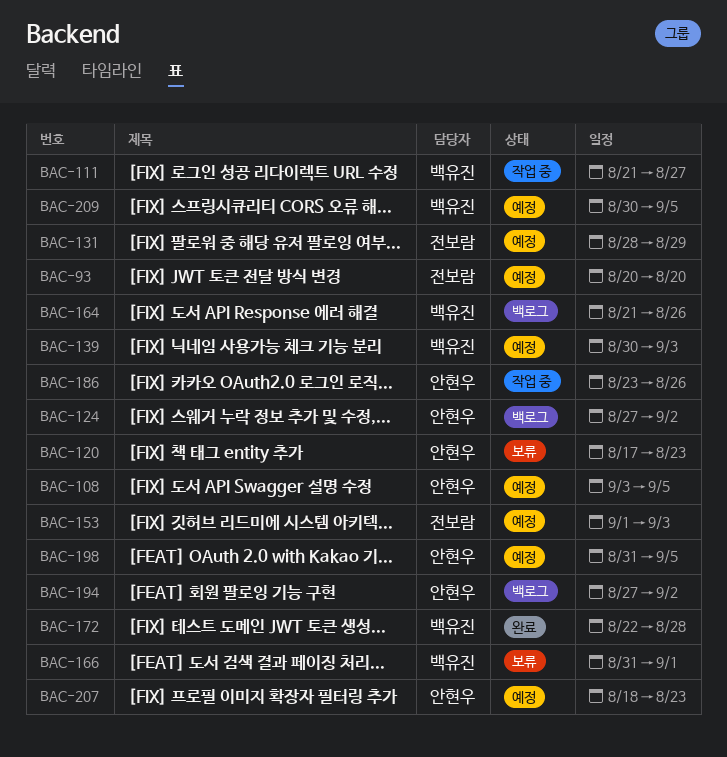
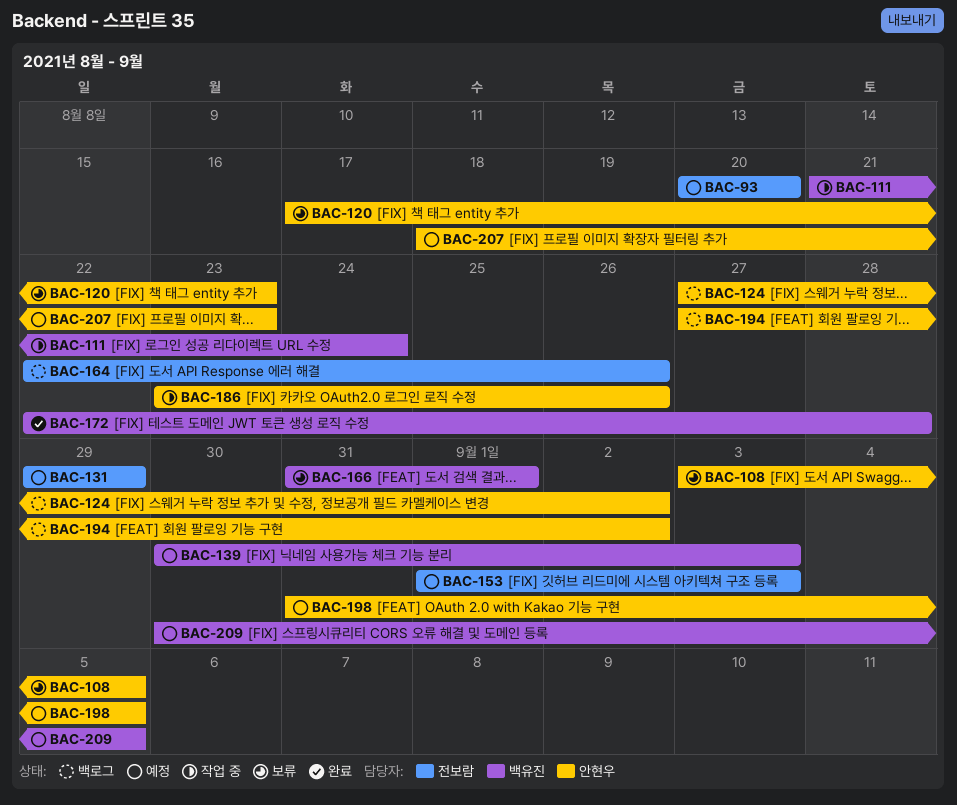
BAC-108, status: 예정 -> 보류
BAC-111, due: Aug 27 -> Aug 24
BAC-131, start: Aug 28 -> Aug 29
BAC-164, owner: 백유진 -> 전보람
BAC-164, start: Aug 21 -> Aug 22

